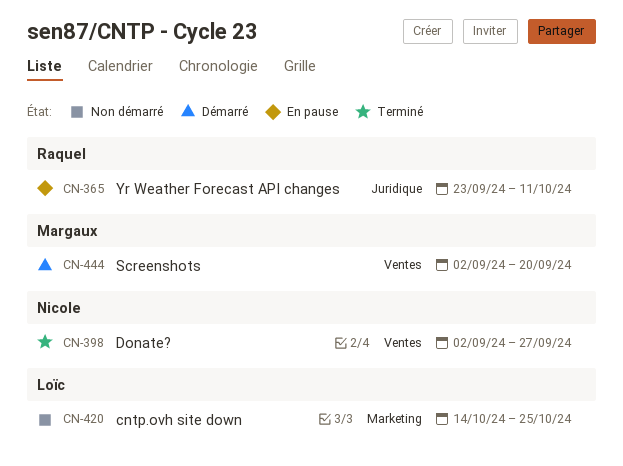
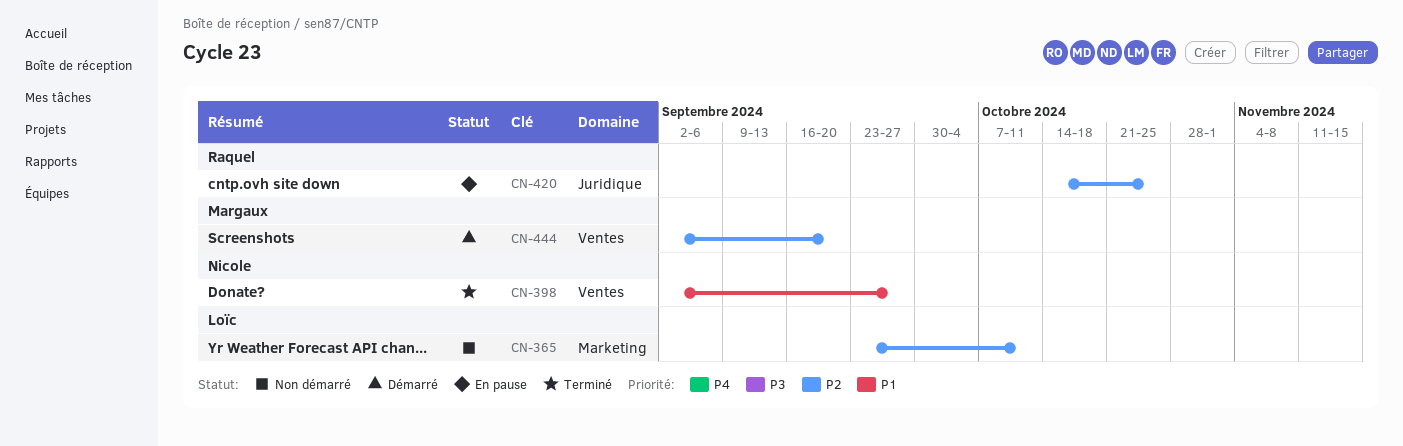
CN-365, status: En pause -> Non démarré
CN-365, owner: Raquel -> Loïc
CN-365, label: Juridique -> Marketing
CN-420, status: Non démarré -> En pause
CN-420, owner: Loïc -> Raquel
CN-420, label: Marketing -> Juridique

